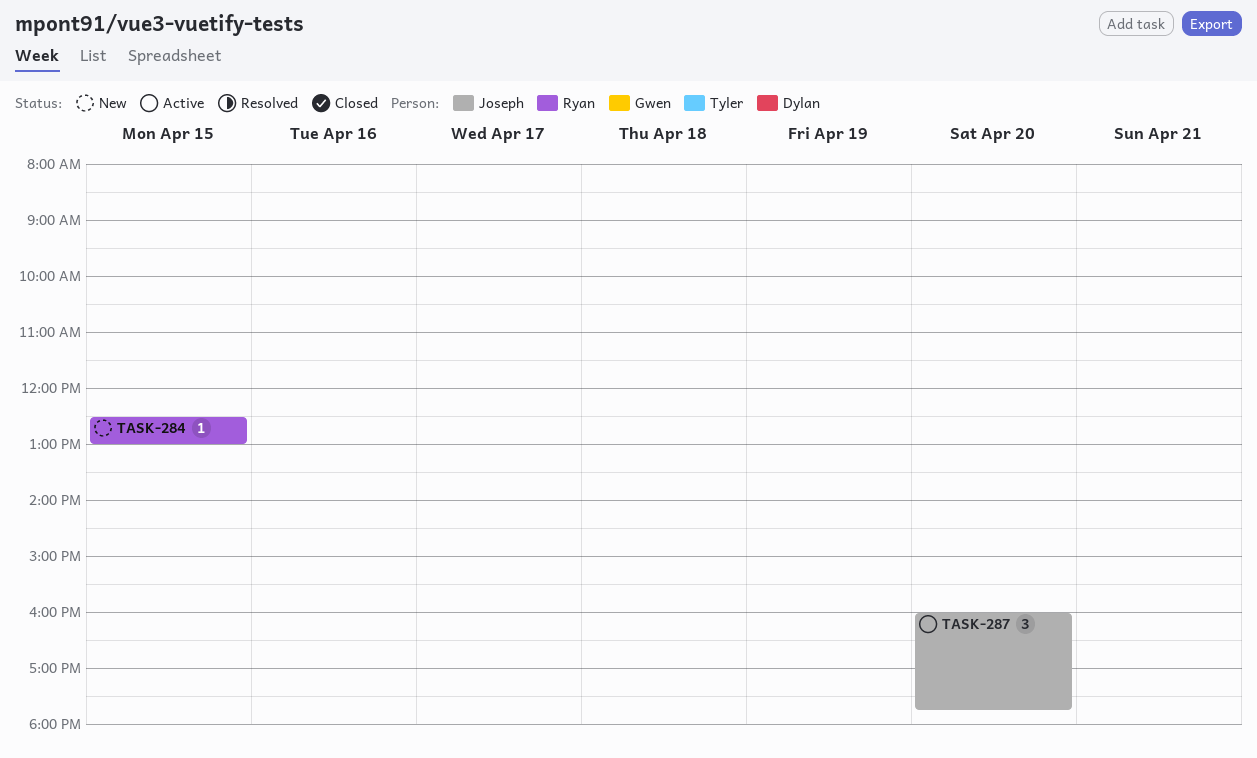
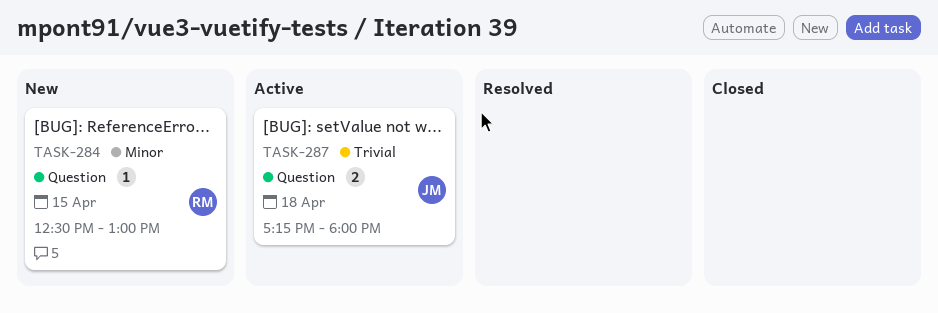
TASK-287, estimate: 3 -> 2
TASK-287, day: Apr 20 -> Apr 18
TASK-287, begins: 16:00 -> 17:15
TASK-287, ends: 17:45 -> 18:00

